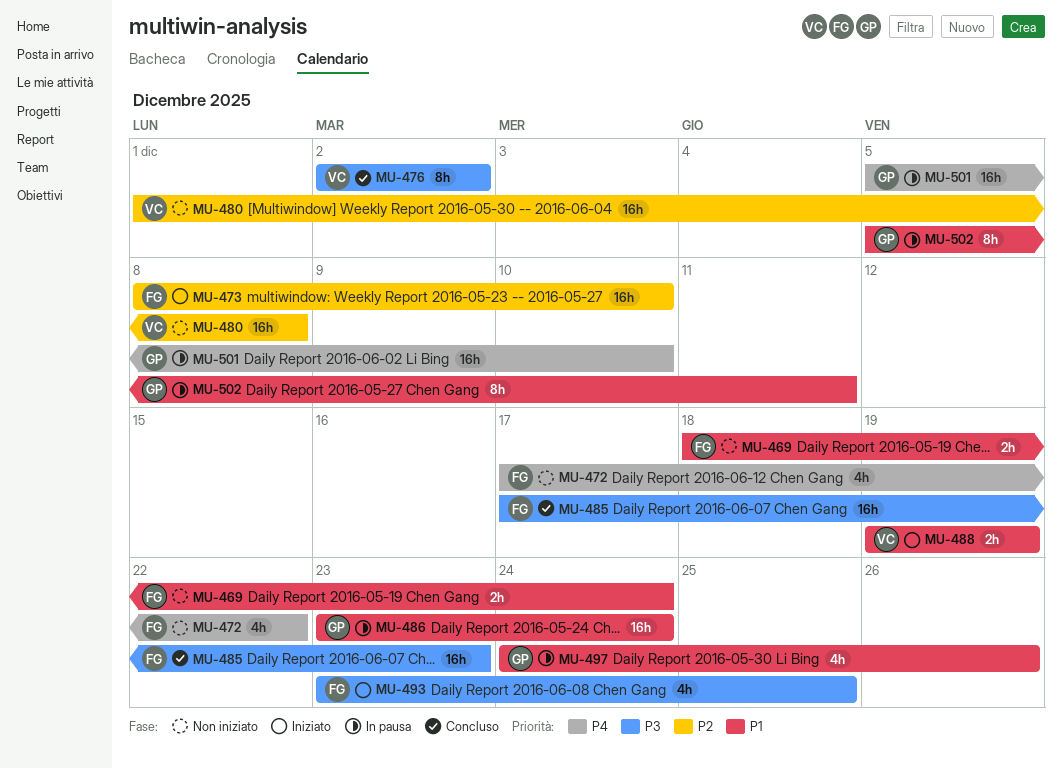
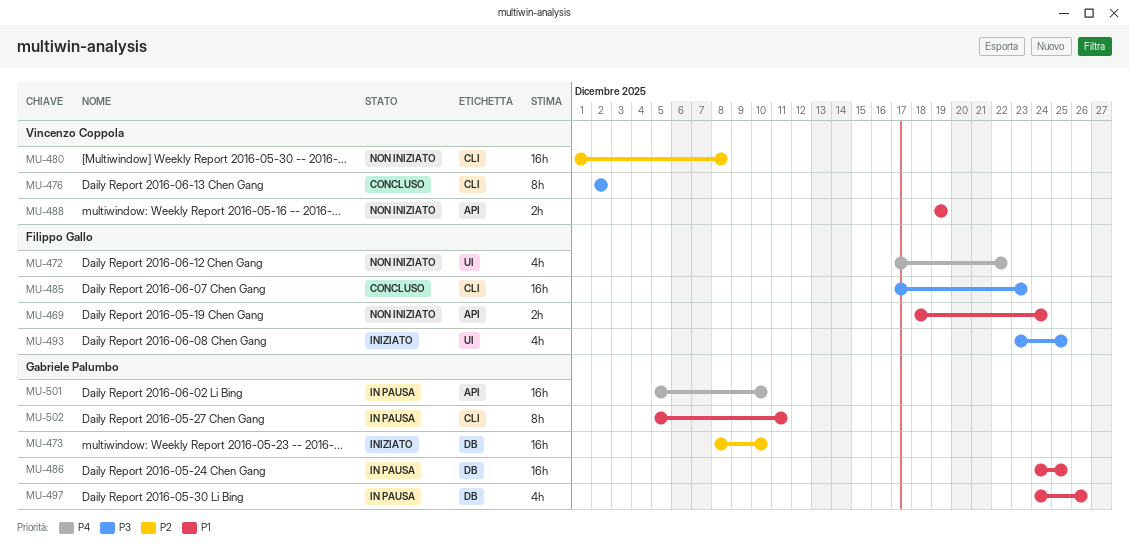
MU-473, owner: Filippo Gallo -> Gabriele Palumbo
MU-486, start: Dec 23 -> Dec 24
MU-486, due: Dec 24 -> Dec 25
MU-488, status: Iniziato -> Non iniziato

